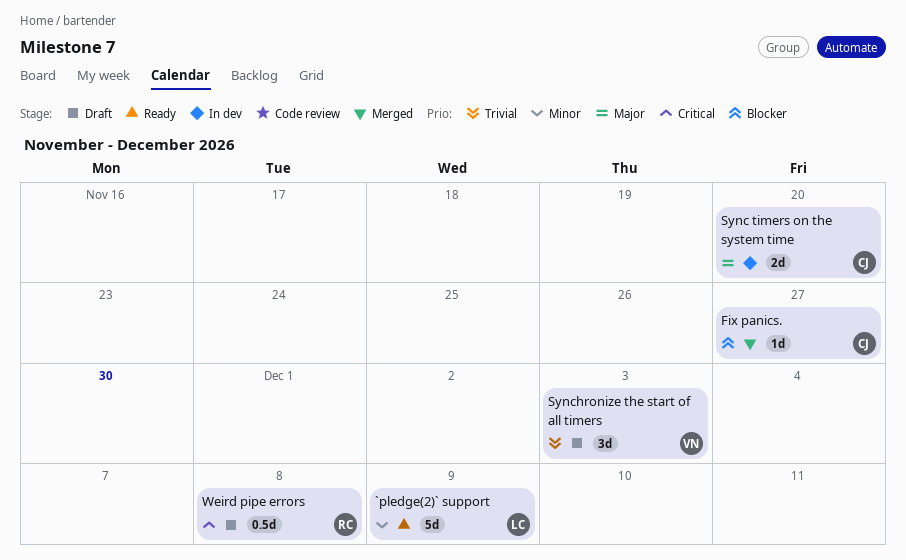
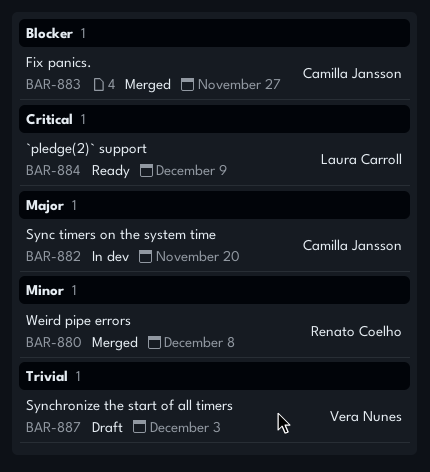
`pledge(2)` support, priority: Minor -> Critical
Weird pipe errors, status: Draft -> Merged
Weird pipe errors, priority: Critical -> Minor

